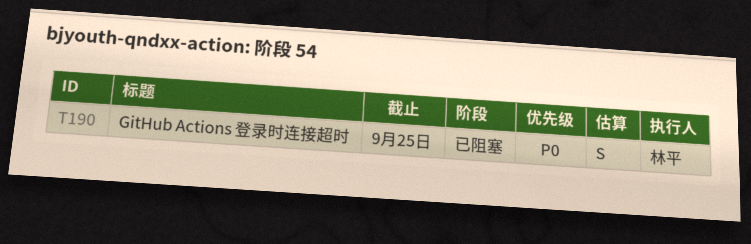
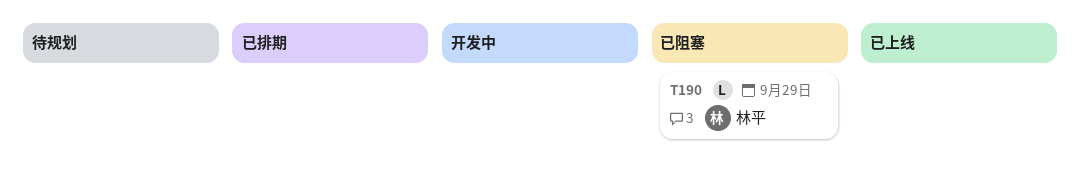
T190, estimate: S -> L
T190, due: Sep 25 -> Sep 29

